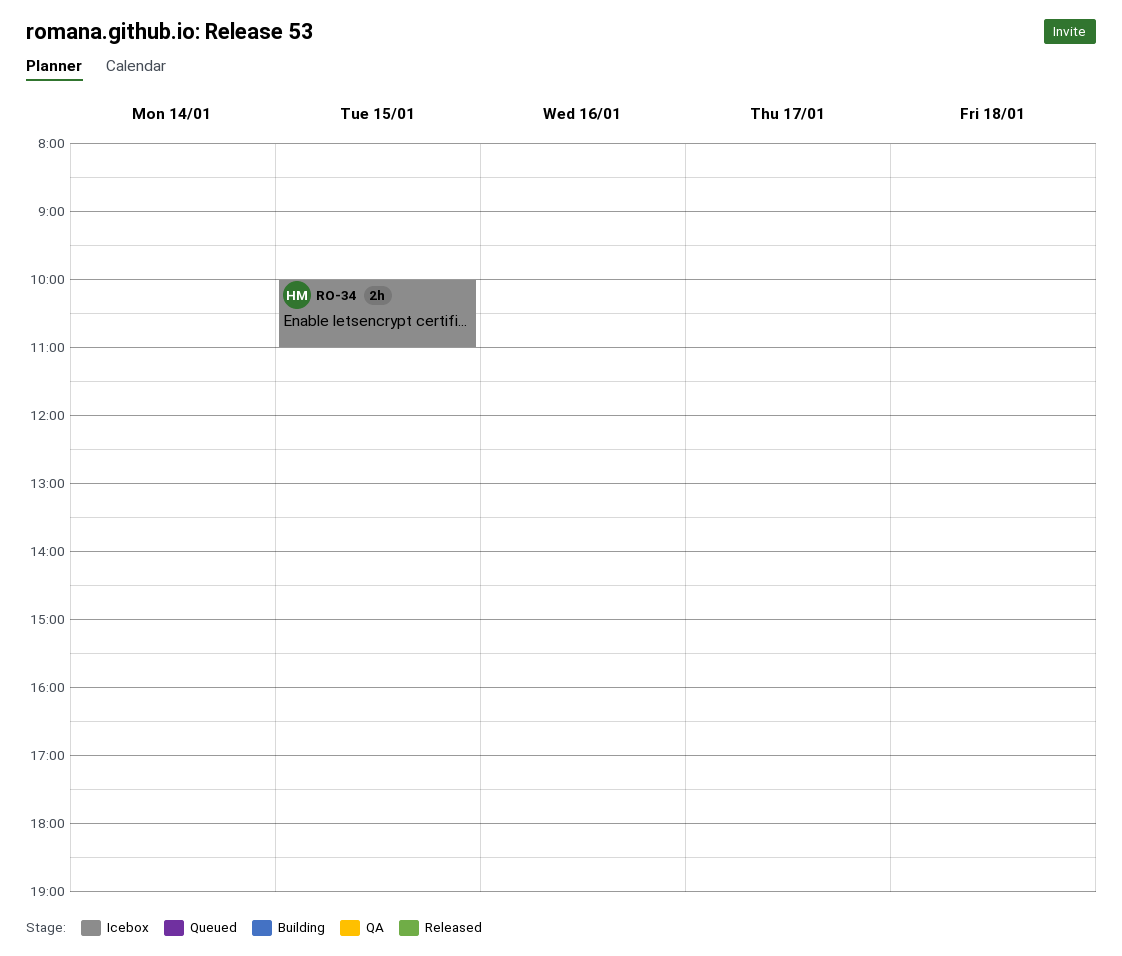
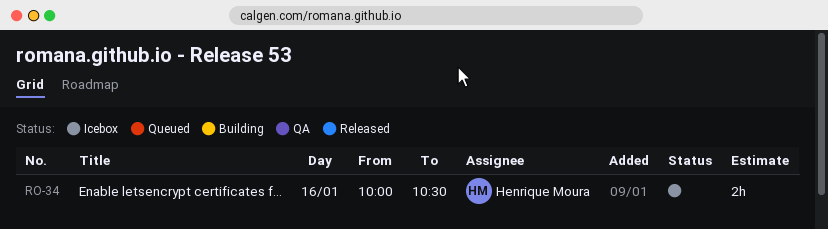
RO-34, day: Jan 15 -> Jan 16
RO-34, ends: 11:00 -> 10:30

